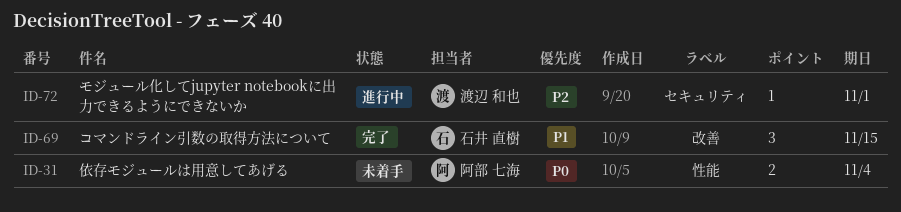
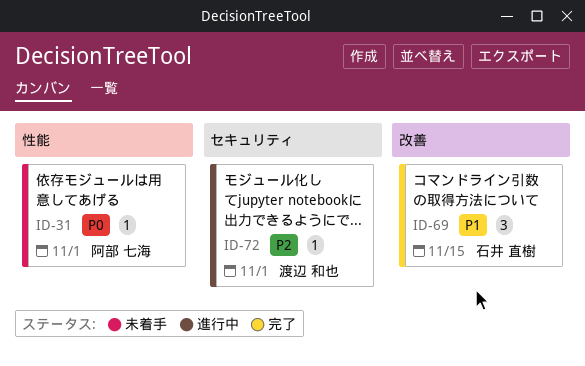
ID-31, estimate: 2 -> 1
ID-31, due: Nov 4 -> Nov 1

